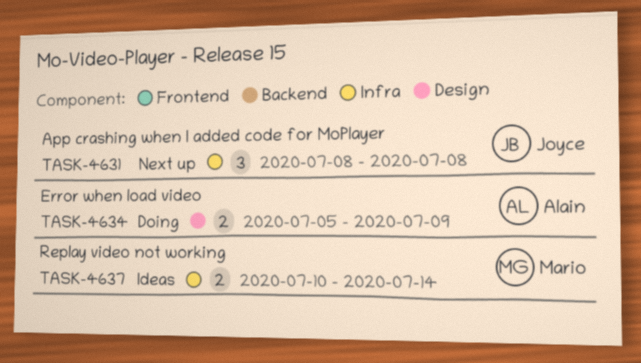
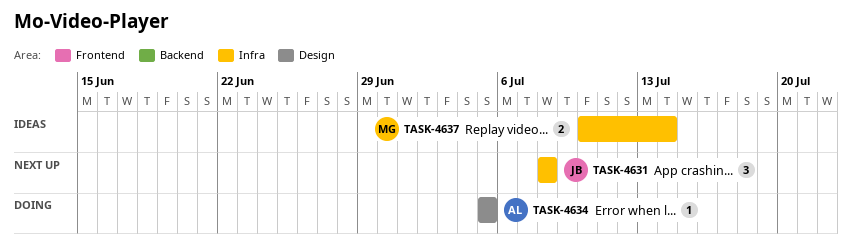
TASK-4634, estimate: 2 -> 1
TASK-4634, due: Jul 9 -> Jul 5

